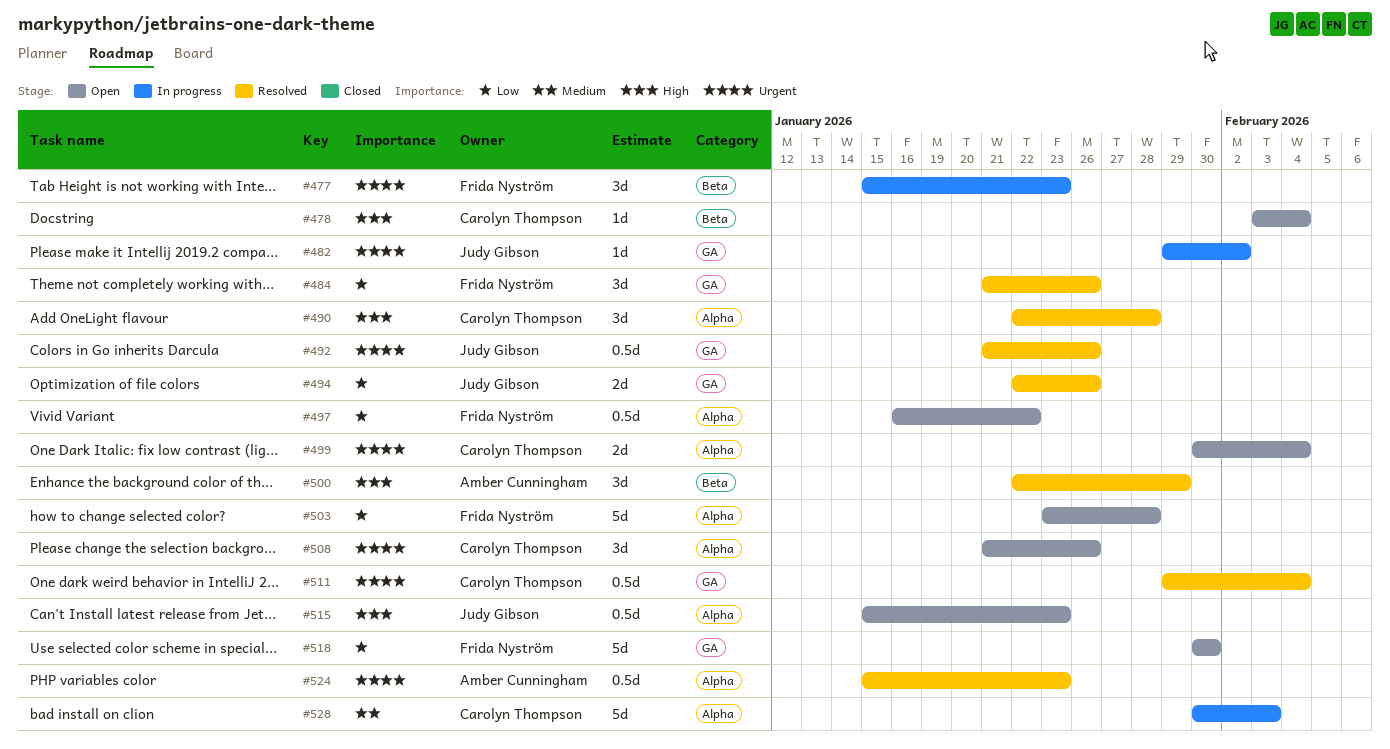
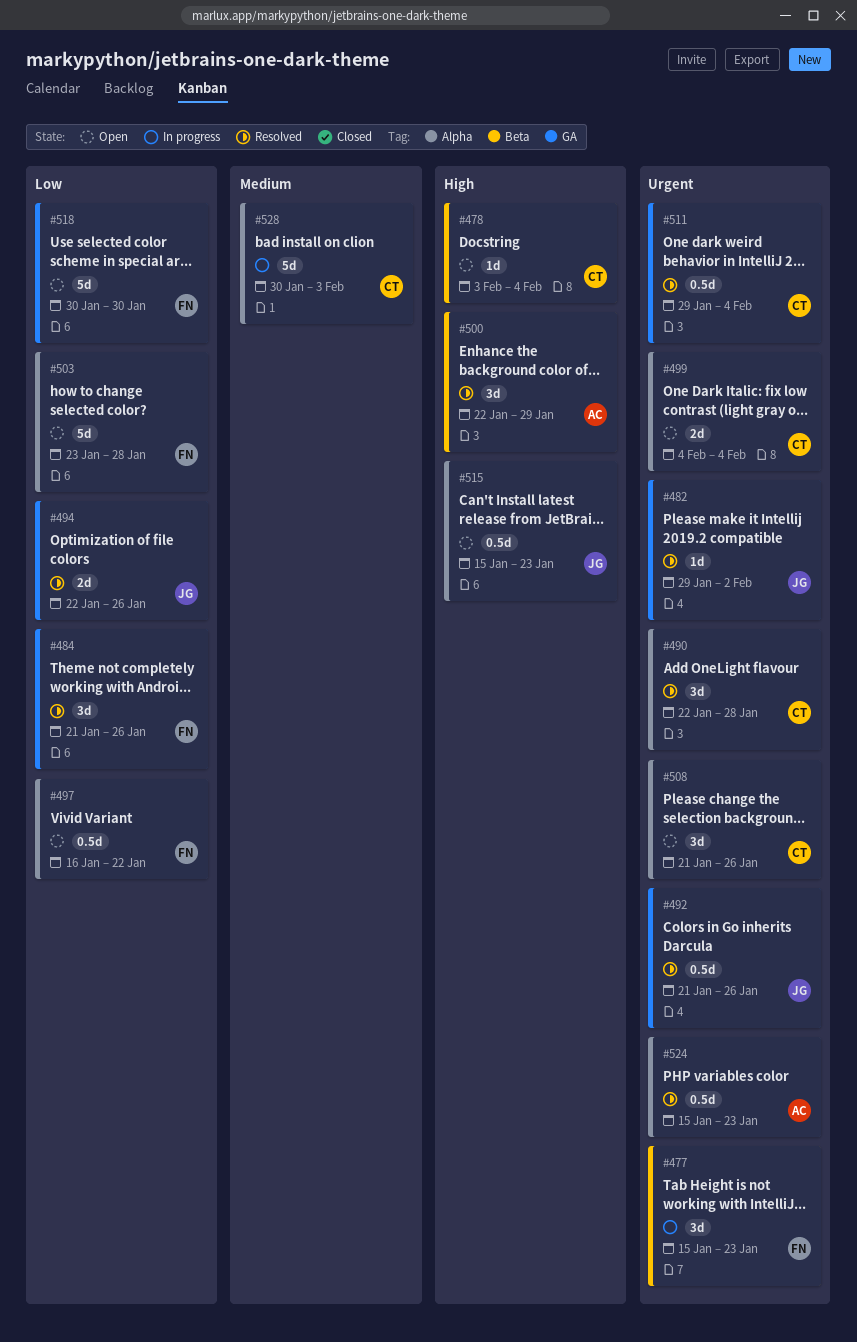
#482, status: In progress -> Resolved
#490, priority: High -> Urgent
#499, start: Jan 30 -> Feb 4

